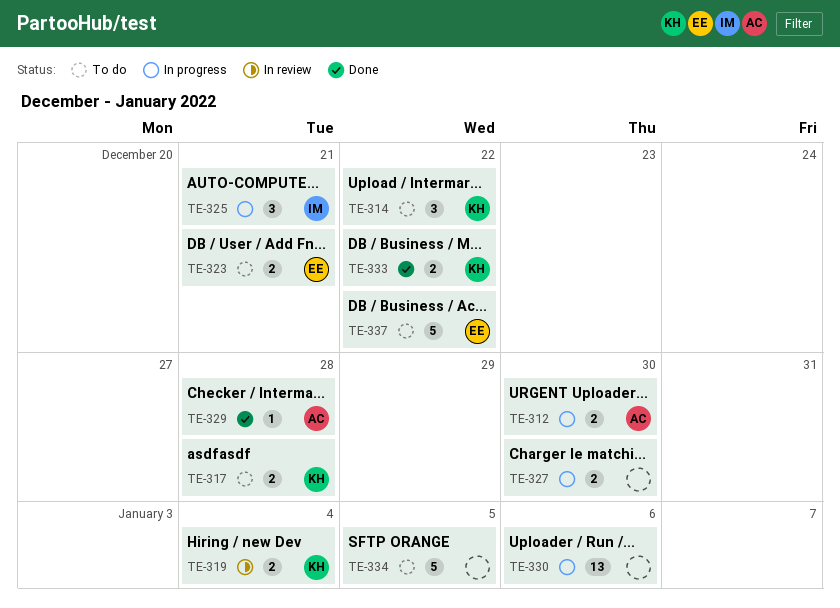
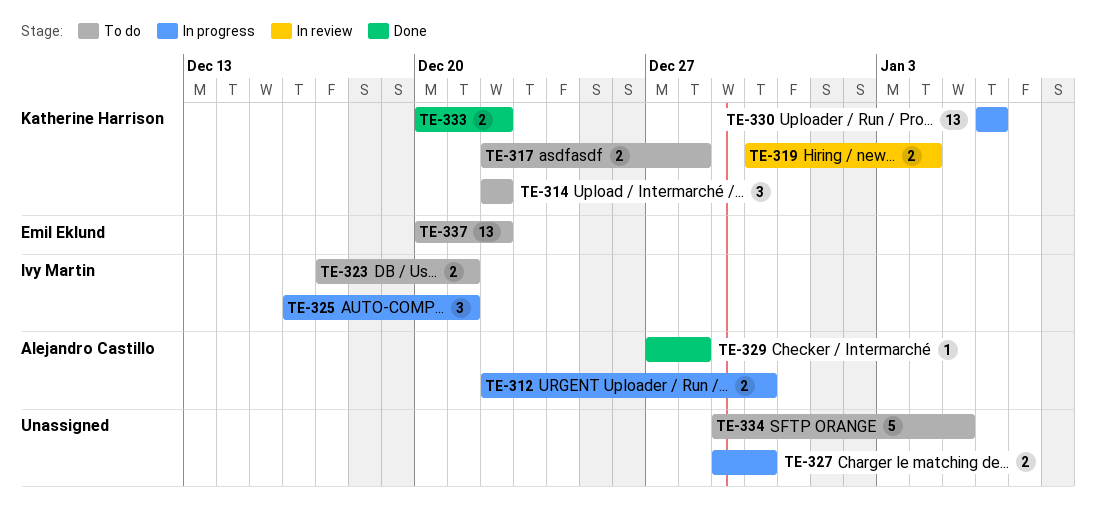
TE-323, owner: Emil Eklund -> Ivy Martin
TE-330, owner: none -> Katherine Harrison
TE-337, estimate: 5 -> 13

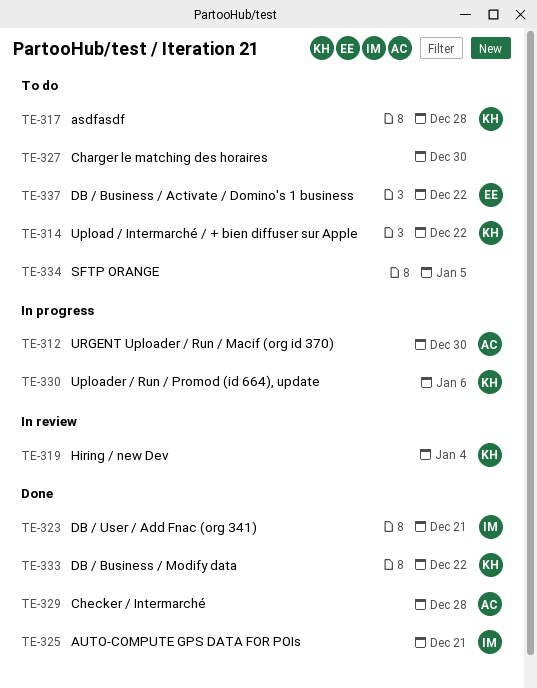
TE-323, status: To do -> Done
TE-325, status: In progress -> Done
TE-327, status: In progress -> To do

